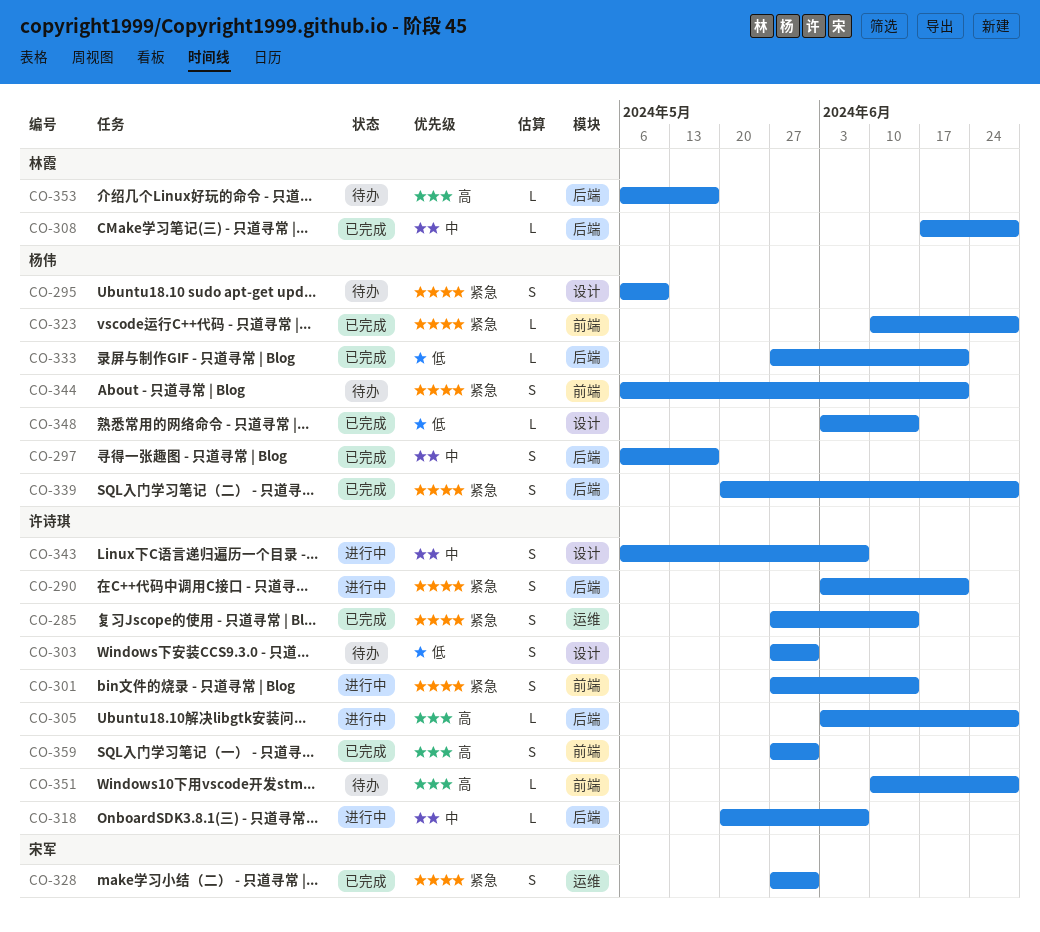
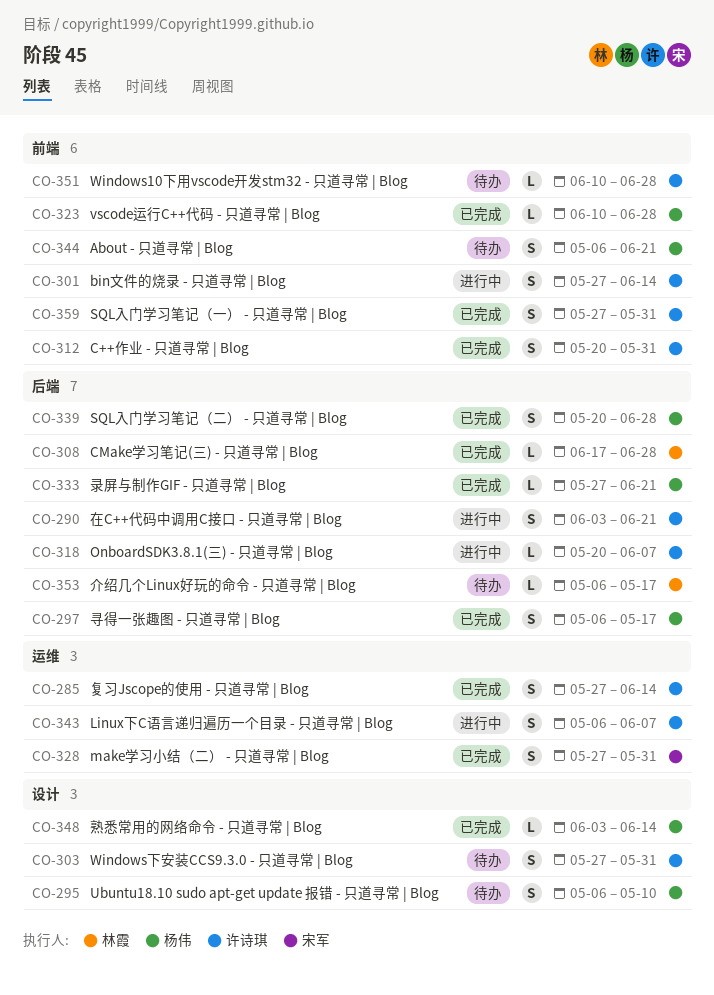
CO-305: present -> none
CO-312: none -> present
CO-343, label: 设计 -> 运维

